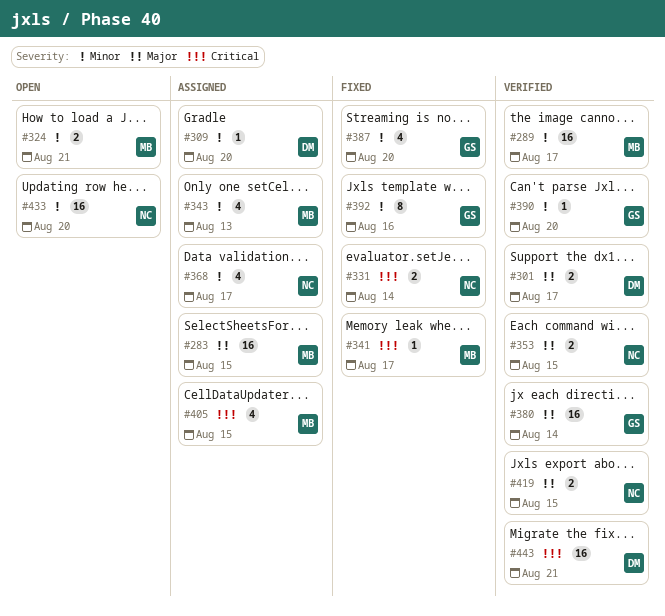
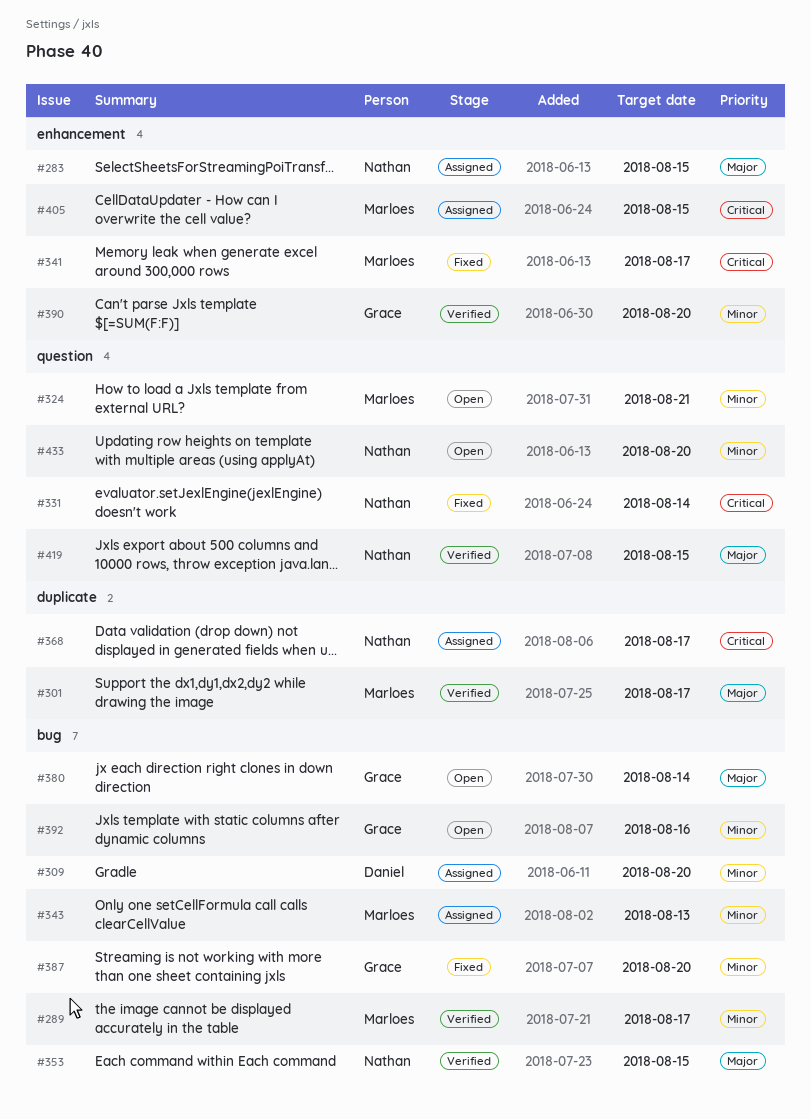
#283, owner: Marloes -> Nathan
#301, owner: Daniel -> Marloes
#368, priority: Minor -> Critical
#380, status: Verified -> Open
#392, status: Fixed -> Open
#443: present -> none

